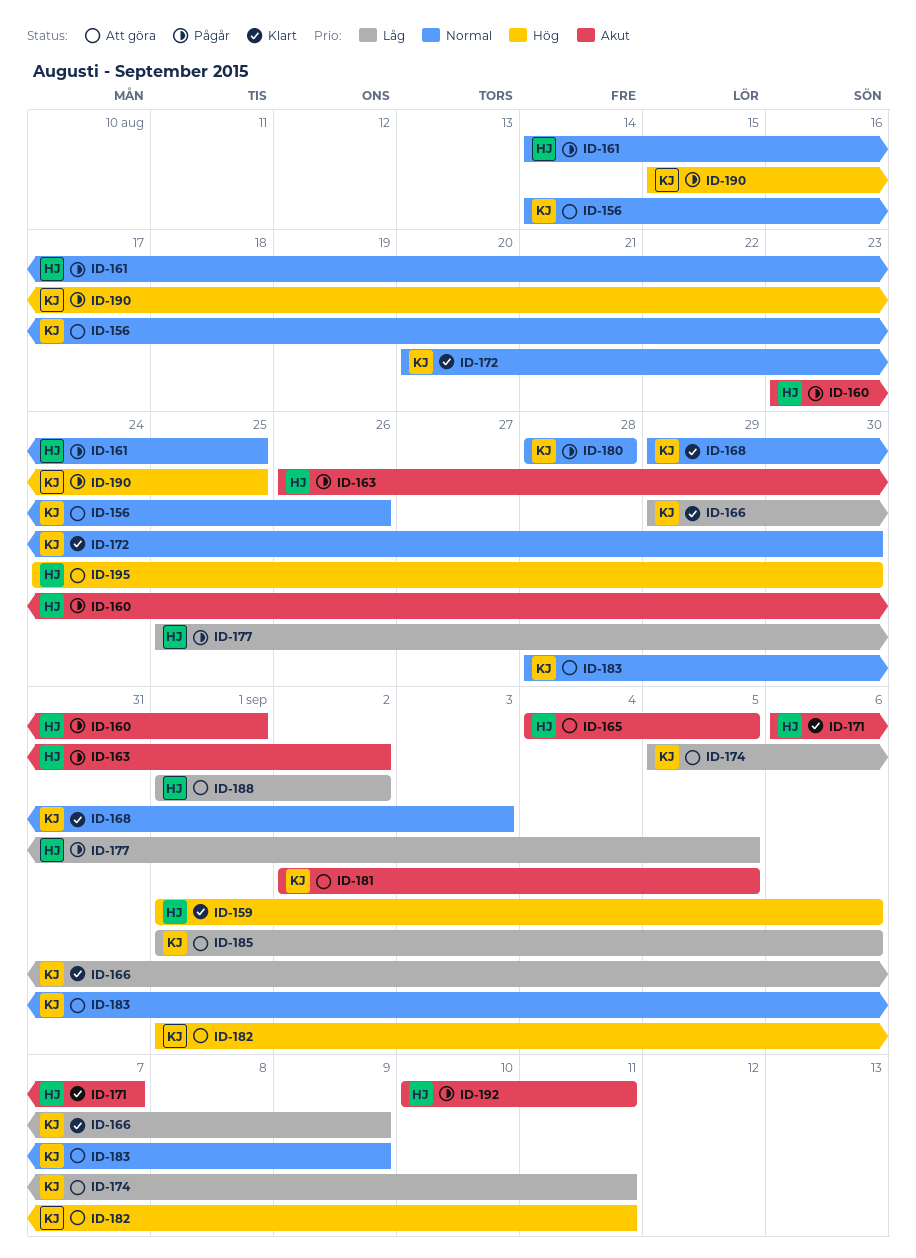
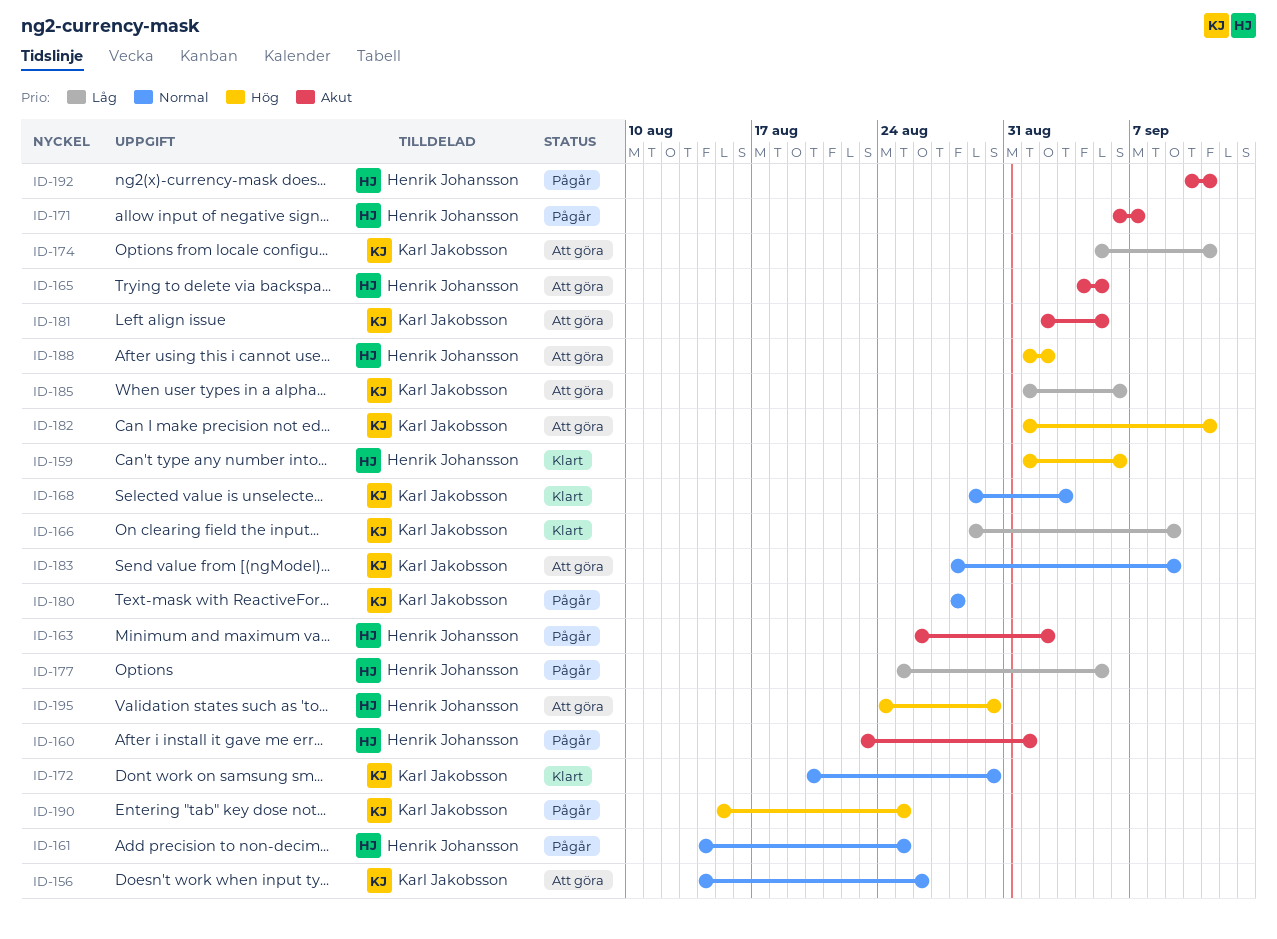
ID-171, status: Klart -> Pågår
ID-188, priority: Låg -> Hög

